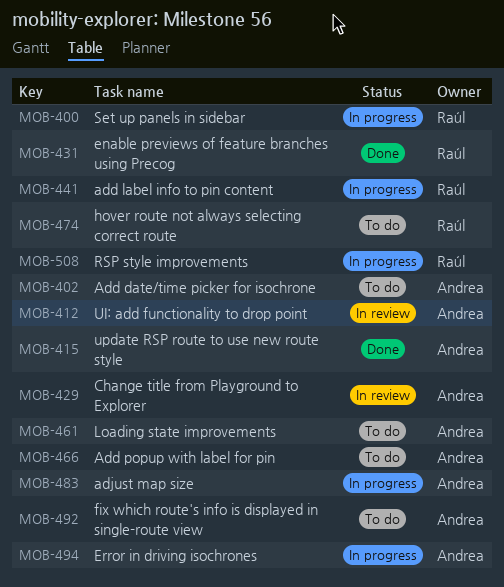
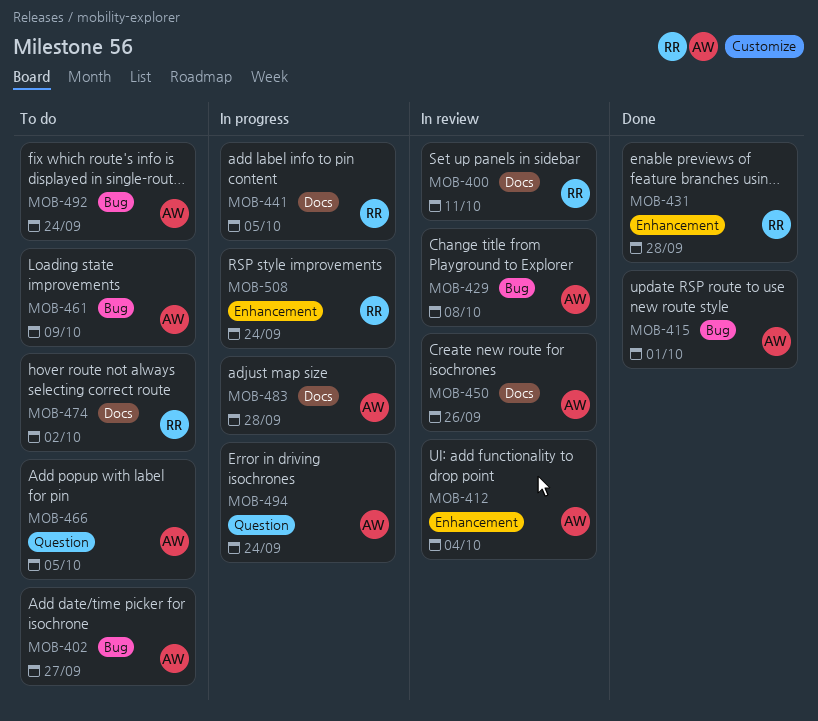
MOB-400, status: In progress -> In review
MOB-450: none -> present

